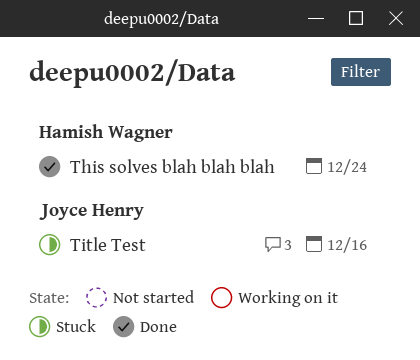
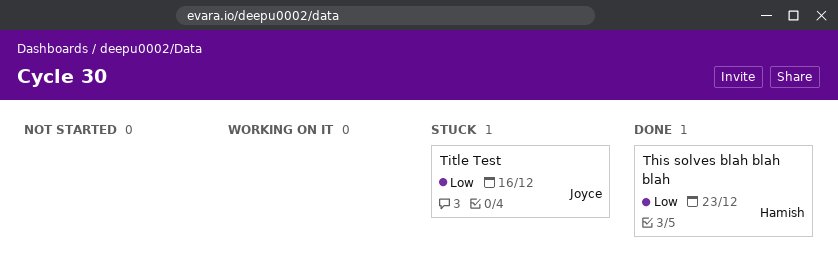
This solves blah blah blah, due: Dec 24 -> Dec 23

